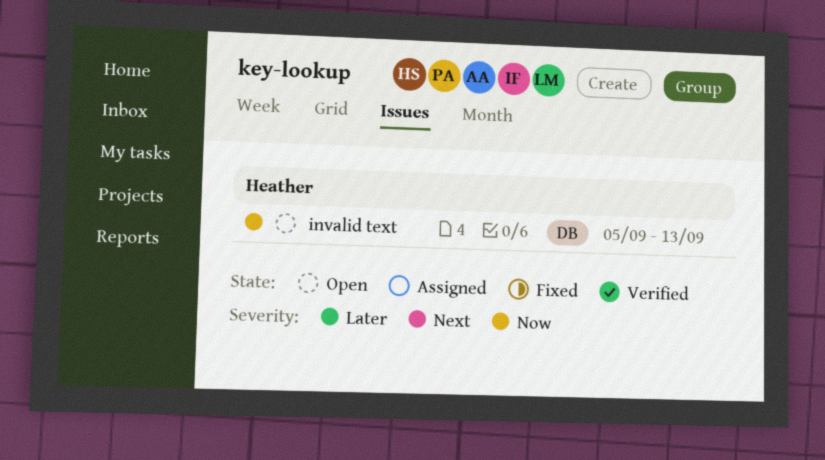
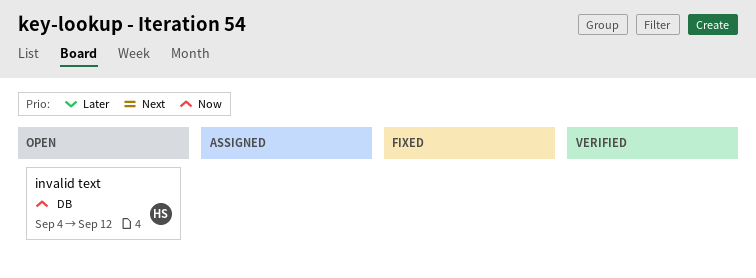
invalid text, start: Sep 5 -> Sep 4
invalid text, due: Sep 13 -> Sep 12

